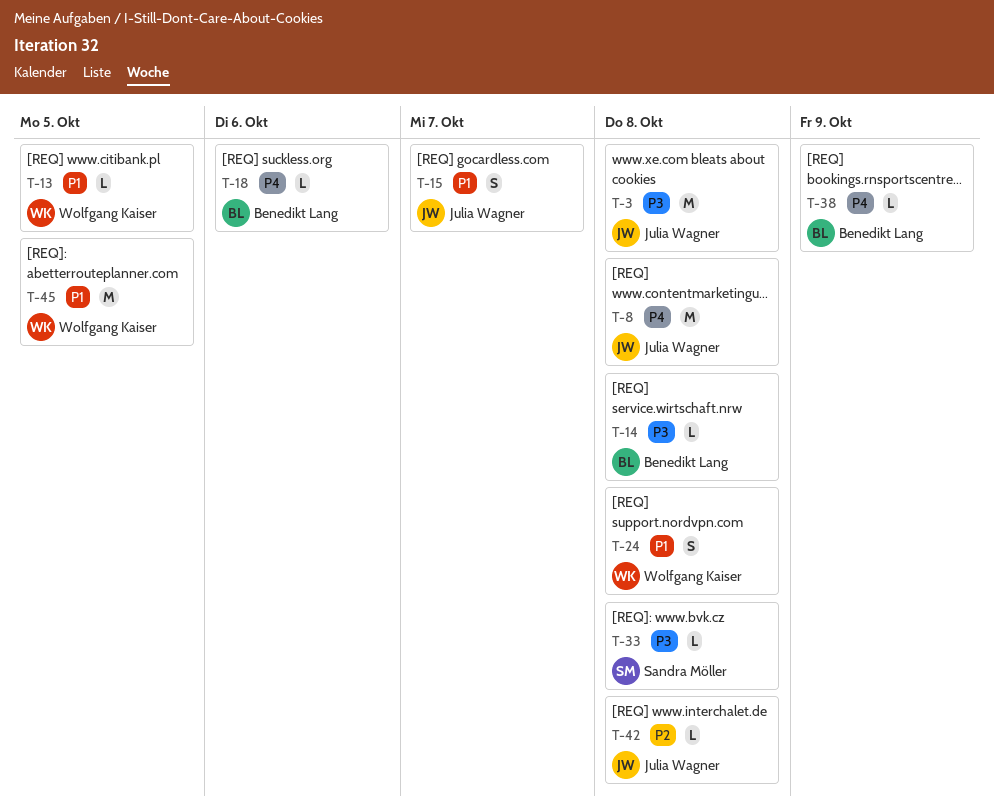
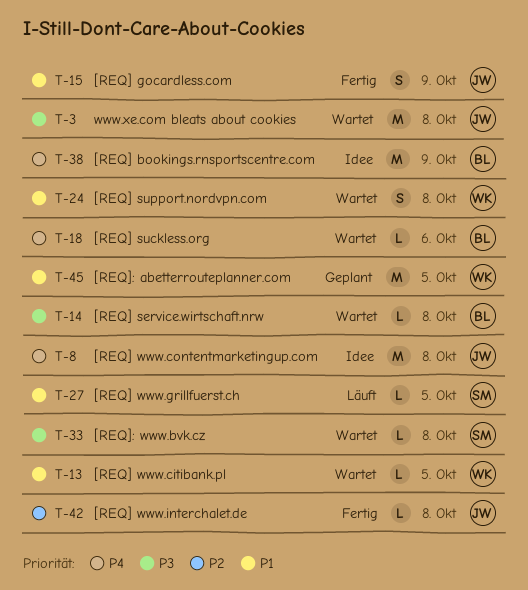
T-15, due: Oct 7 -> Oct 9
T-27: none -> present
T-38, estimate: L -> M

